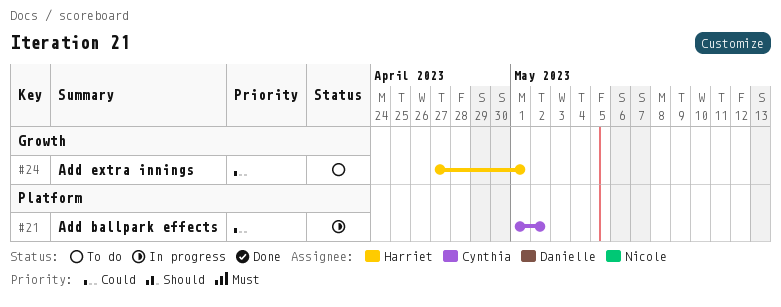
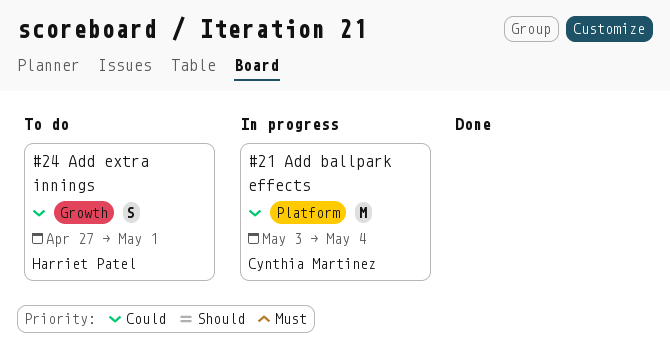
#21, start: May 1 -> May 3
#21, due: May 2 -> May 4

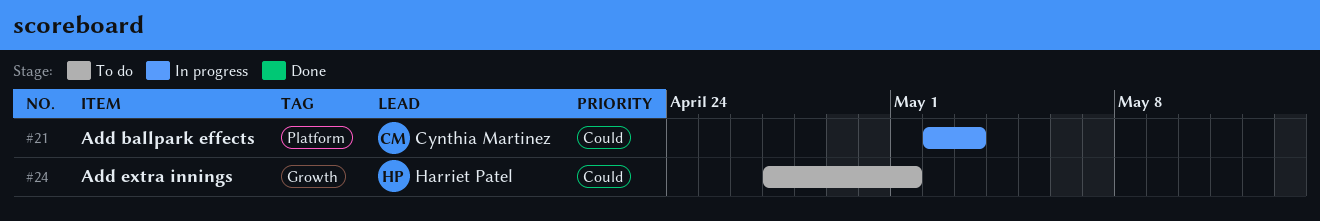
#21, start: May 3 -> May 2
#21, due: May 4 -> May 3

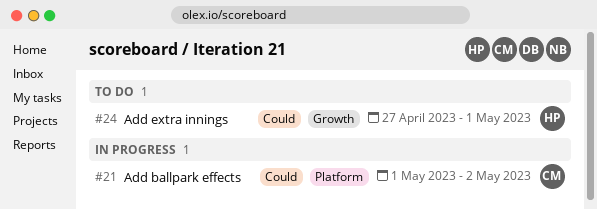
#21, start: May 2 -> May 1
#21, due: May 3 -> May 2

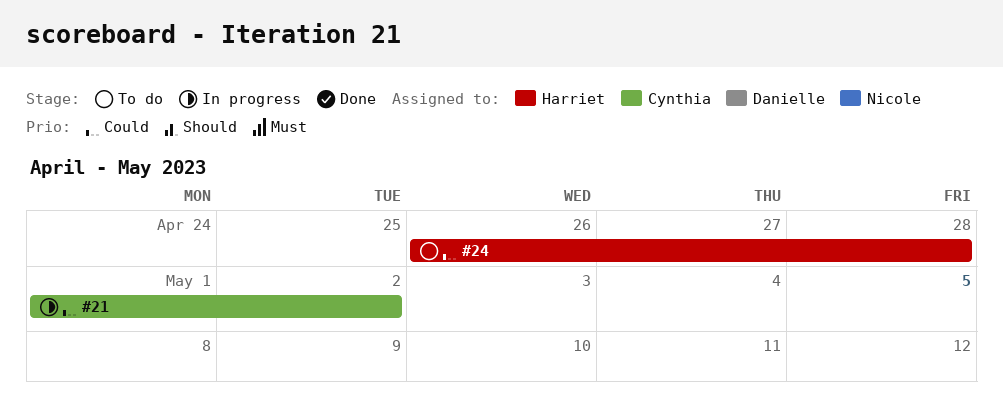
#24, start: Apr 27 -> Apr 26
#24, due: May 1 -> Apr 28

